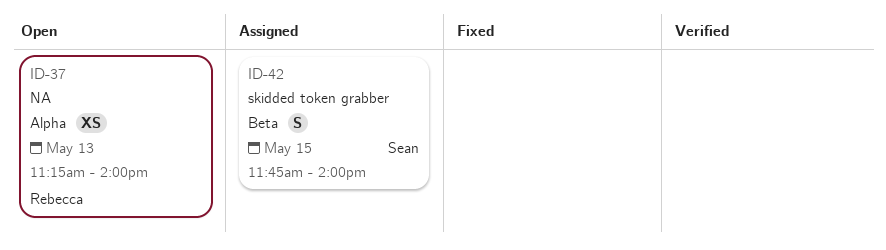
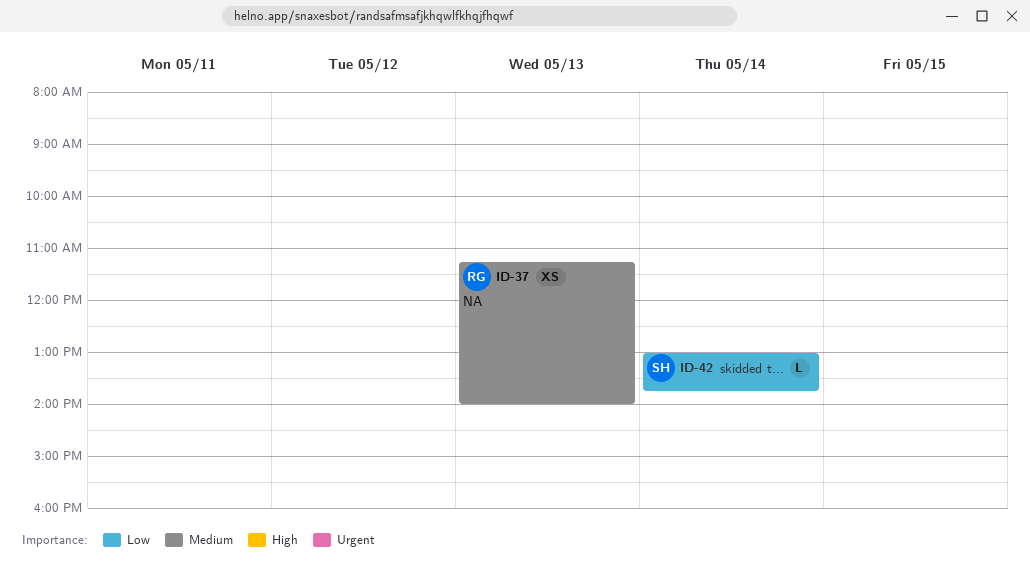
ID-42, estimate: S -> L
ID-42, day: May 15 -> May 14
ID-42, begins: 11:45 -> 13:00
ID-42, ends: 14:00 -> 13:45

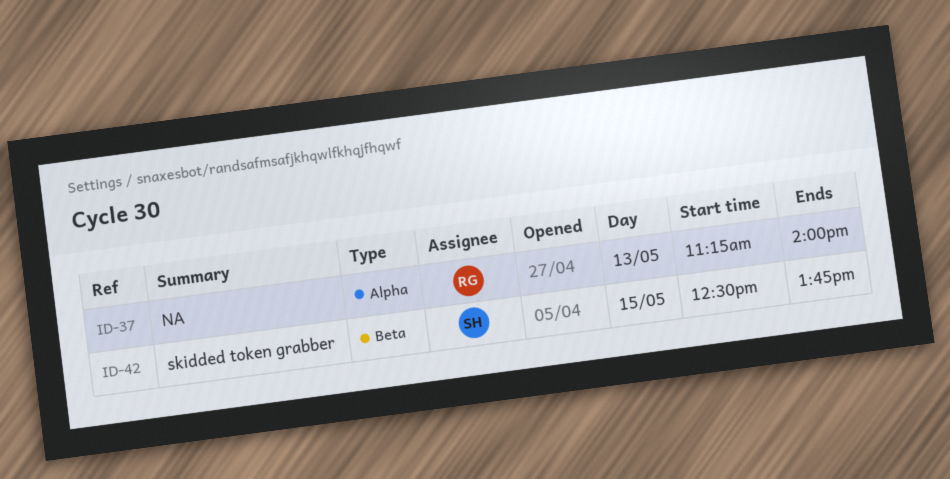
ID-42, day: May 14 -> May 15
ID-42, begins: 13:00 -> 12:30

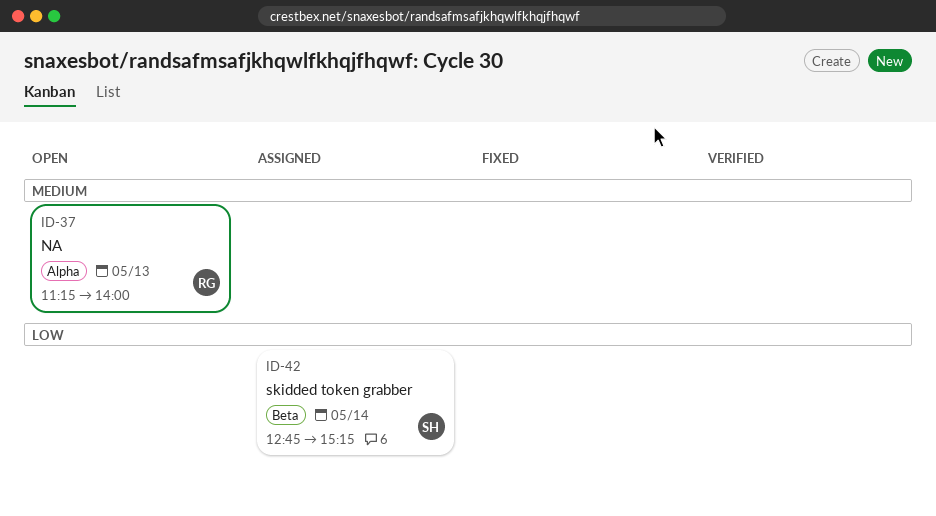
ID-42, day: May 15 -> May 14
ID-42, begins: 12:30 -> 12:45
ID-42, ends: 13:45 -> 15:15

